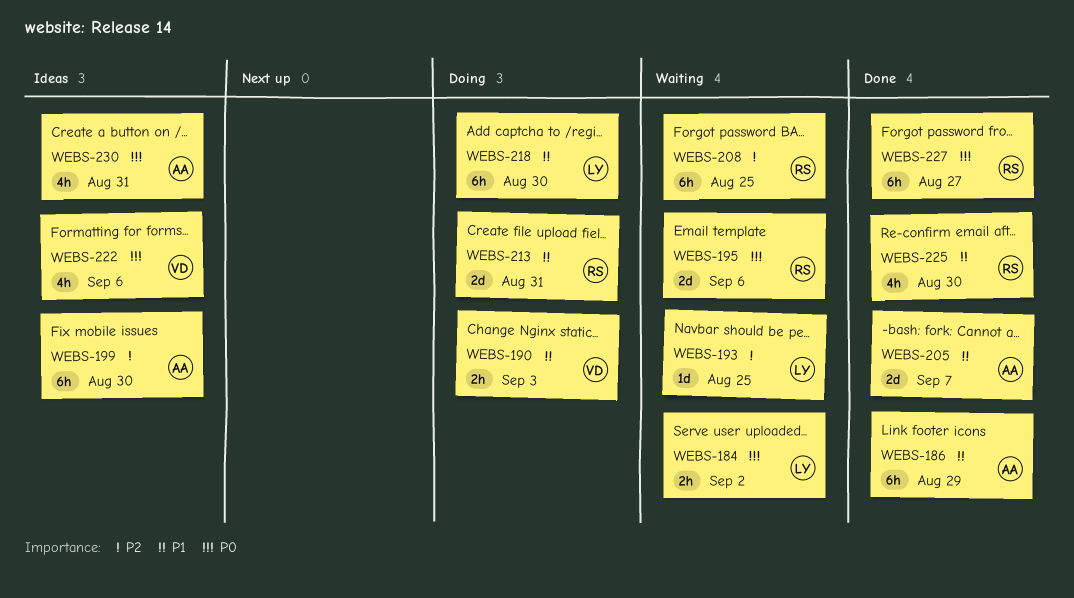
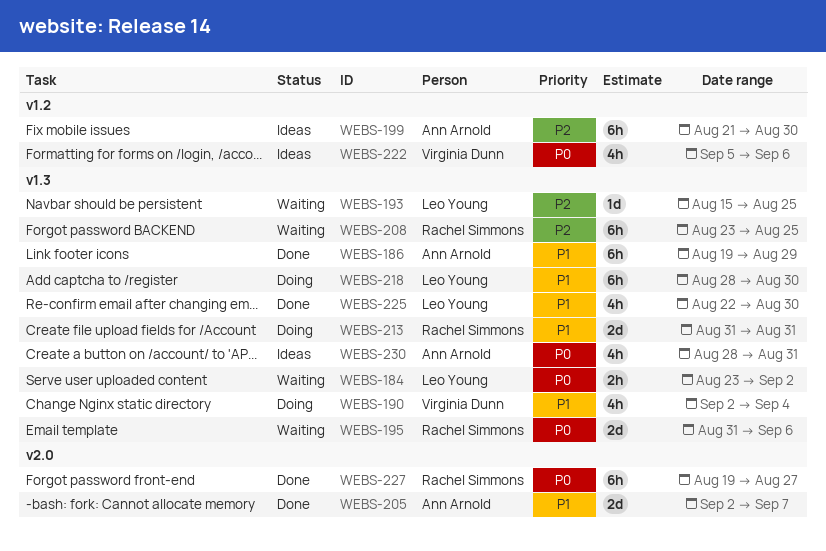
WEBS-190, estimate: 2h -> 4h
WEBS-190, due: Sep 3 -> Sep 4
WEBS-225, owner: Rachel Simmons -> Leo Young

